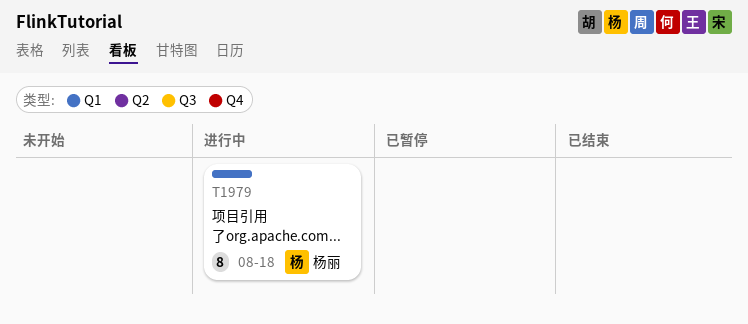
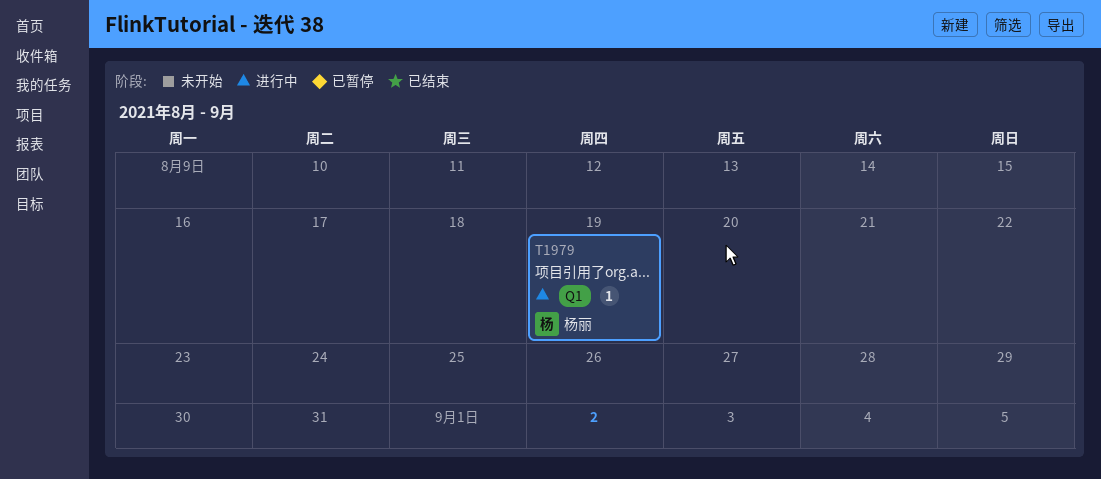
T1979, estimate: 8 -> 1
T1979, due: Aug 18 -> Aug 19

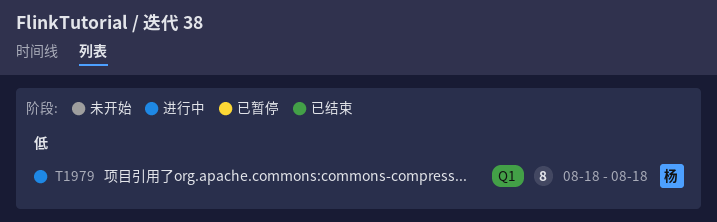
T1979, estimate: 1 -> 8
T1979, due: Aug 19 -> Aug 18

